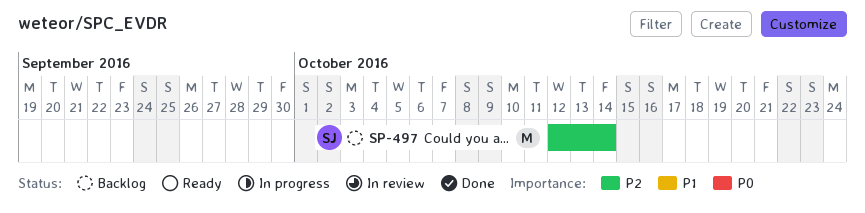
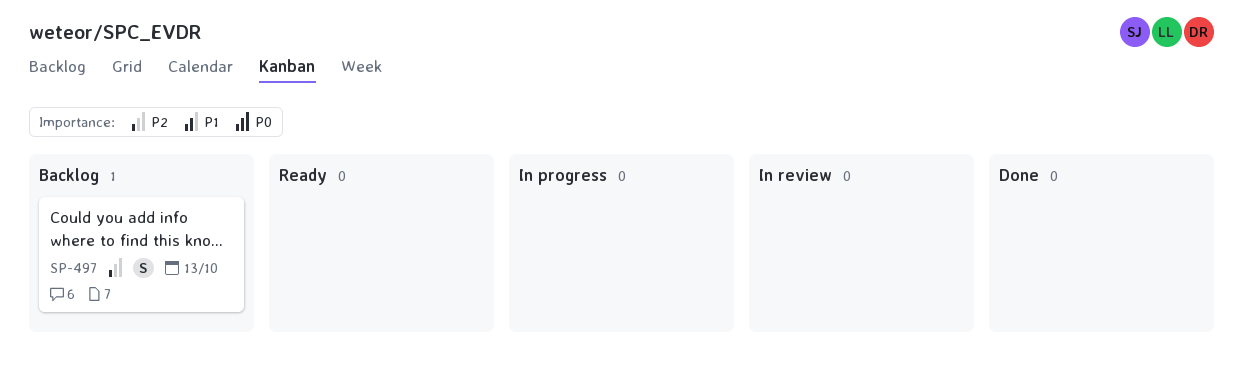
SP-497, estimate: M -> S
SP-497, due: Oct 14 -> Oct 13

